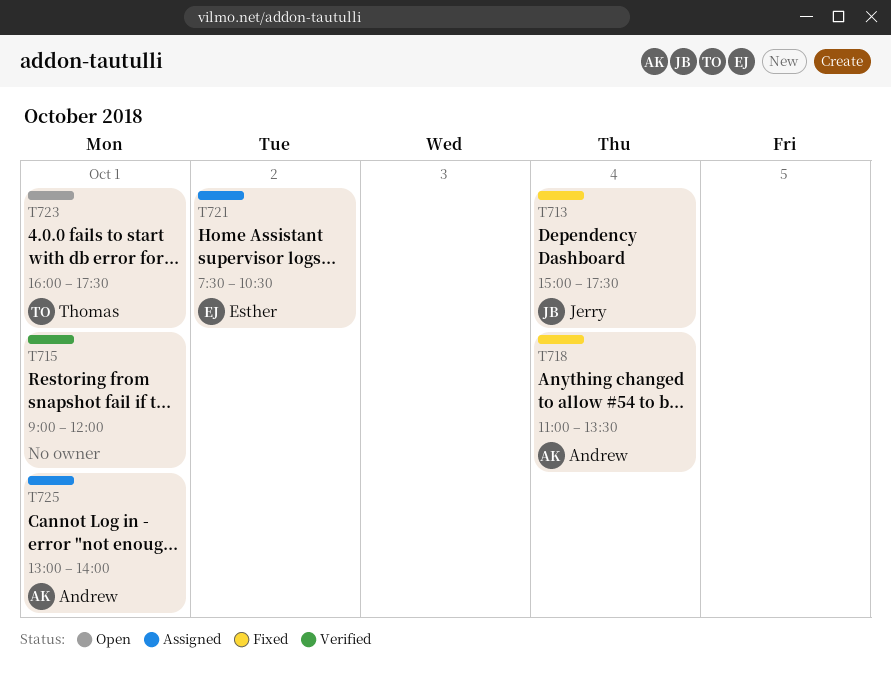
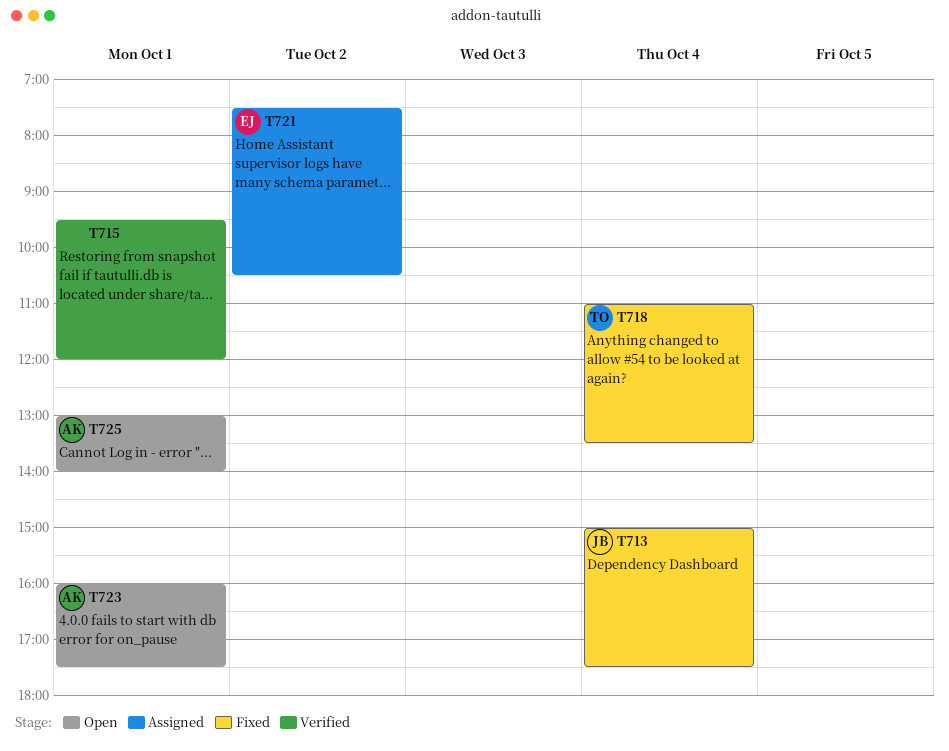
T715, begins: 09:00 -> 09:30
T718, owner: Andrew -> Thomas
T723, owner: Thomas -> Andrew
T725, status: Assigned -> Open

